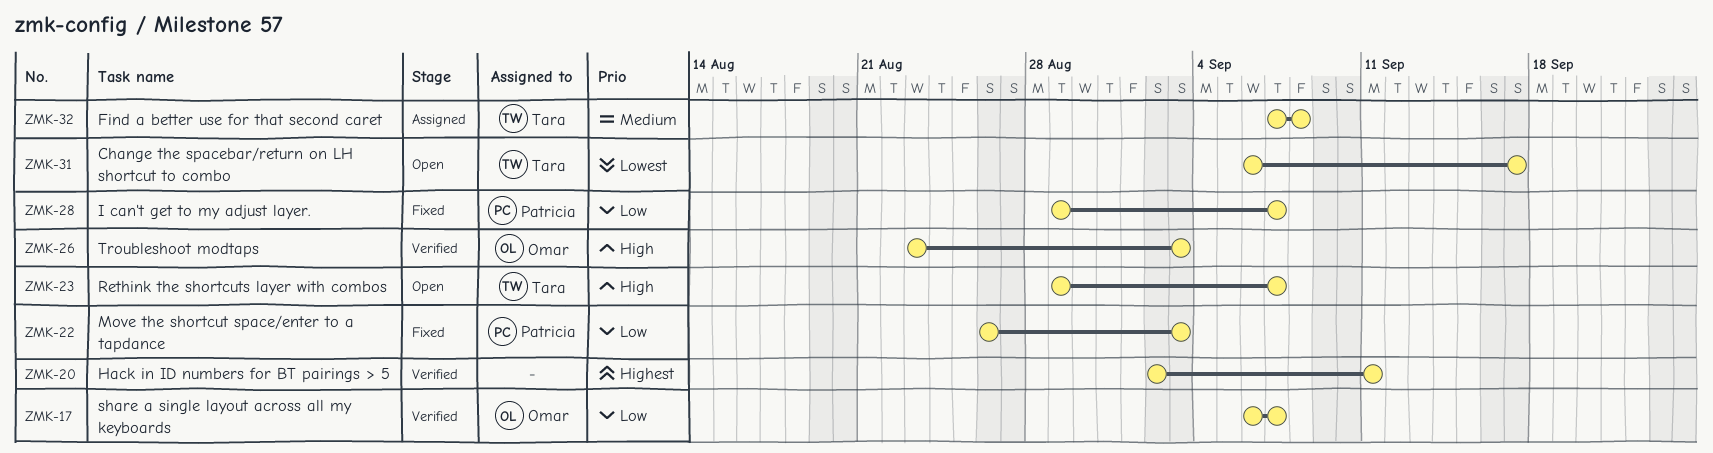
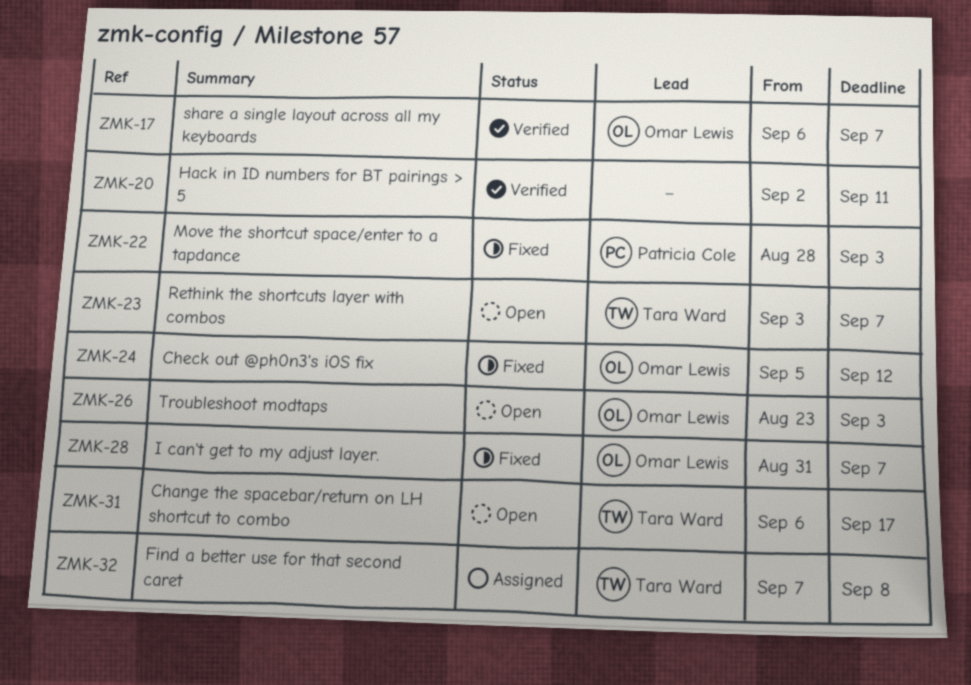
ZMK-22, start: Aug 26 -> Aug 28
ZMK-23, start: Aug 29 -> Sep 3
ZMK-24: none -> present
ZMK-26, status: Verified -> Open
ZMK-28, owner: Patricia Cole -> Omar Lewis
ZMK-28, start: Aug 29 -> Aug 31

